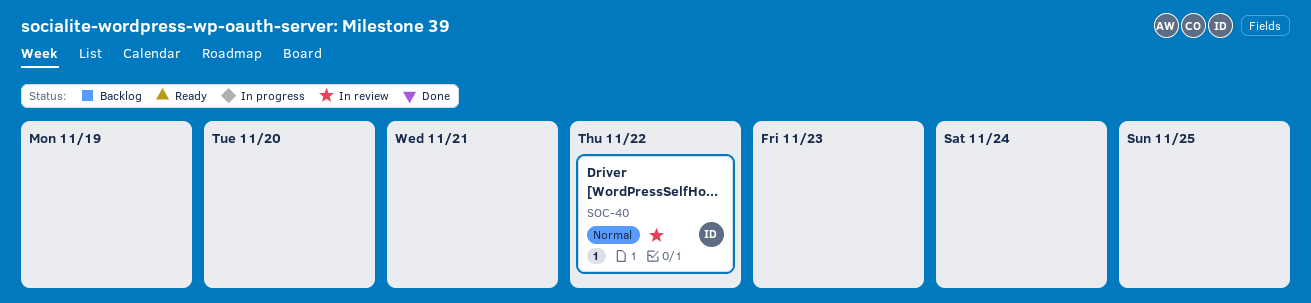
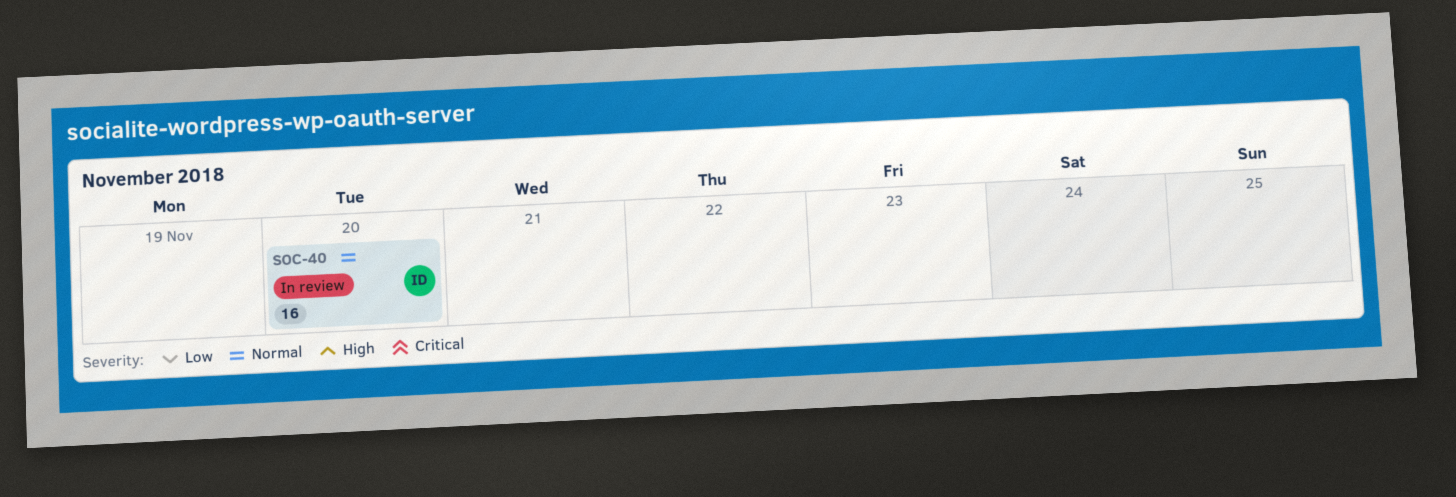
SOC-40, estimate: 1 -> 16
SOC-40, due: Nov 22 -> Nov 20

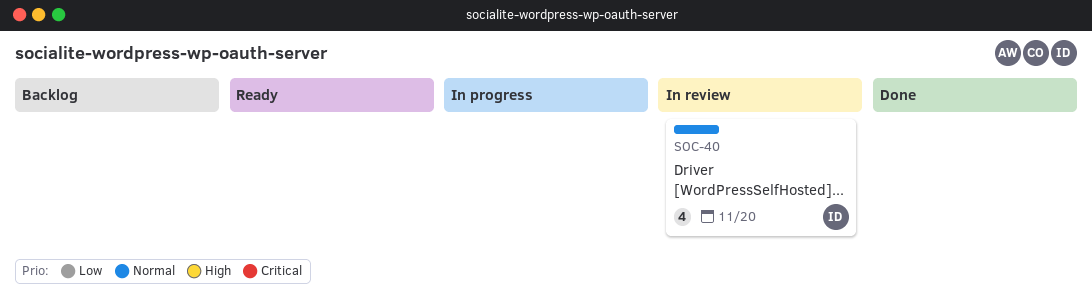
SOC-40, estimate: 16 -> 4

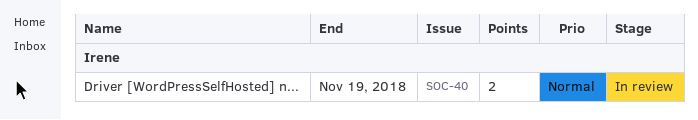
SOC-40, estimate: 4 -> 2
SOC-40, due: Nov 20 -> Nov 19

